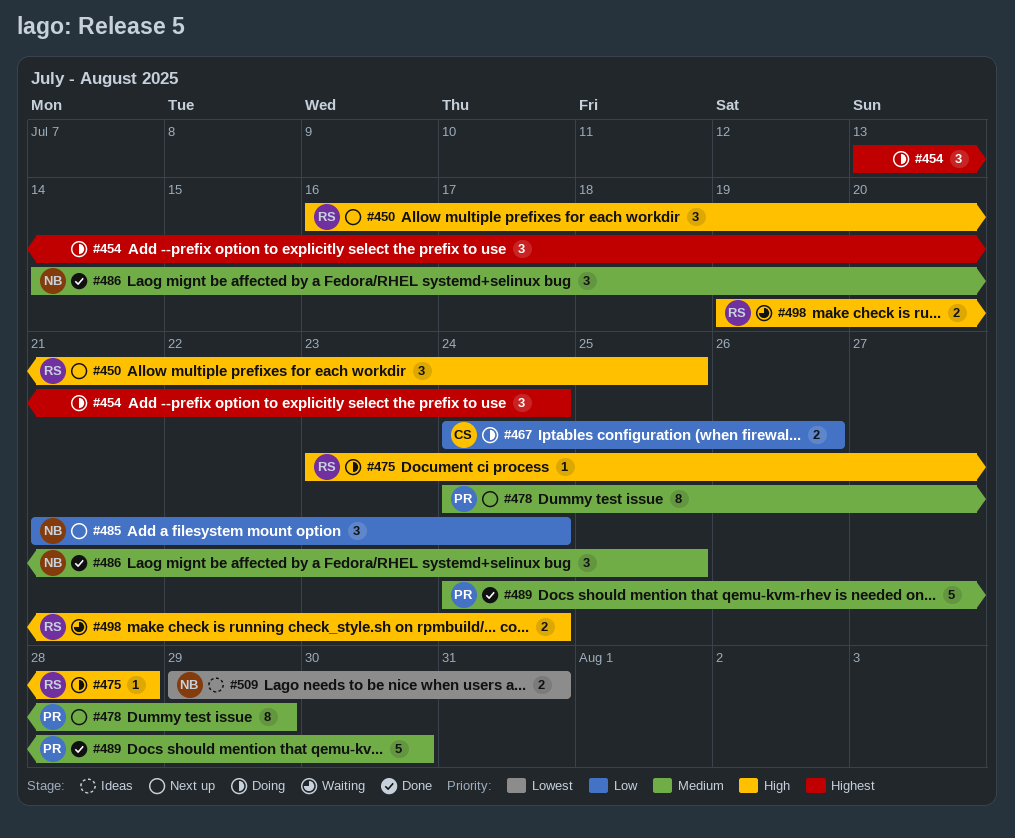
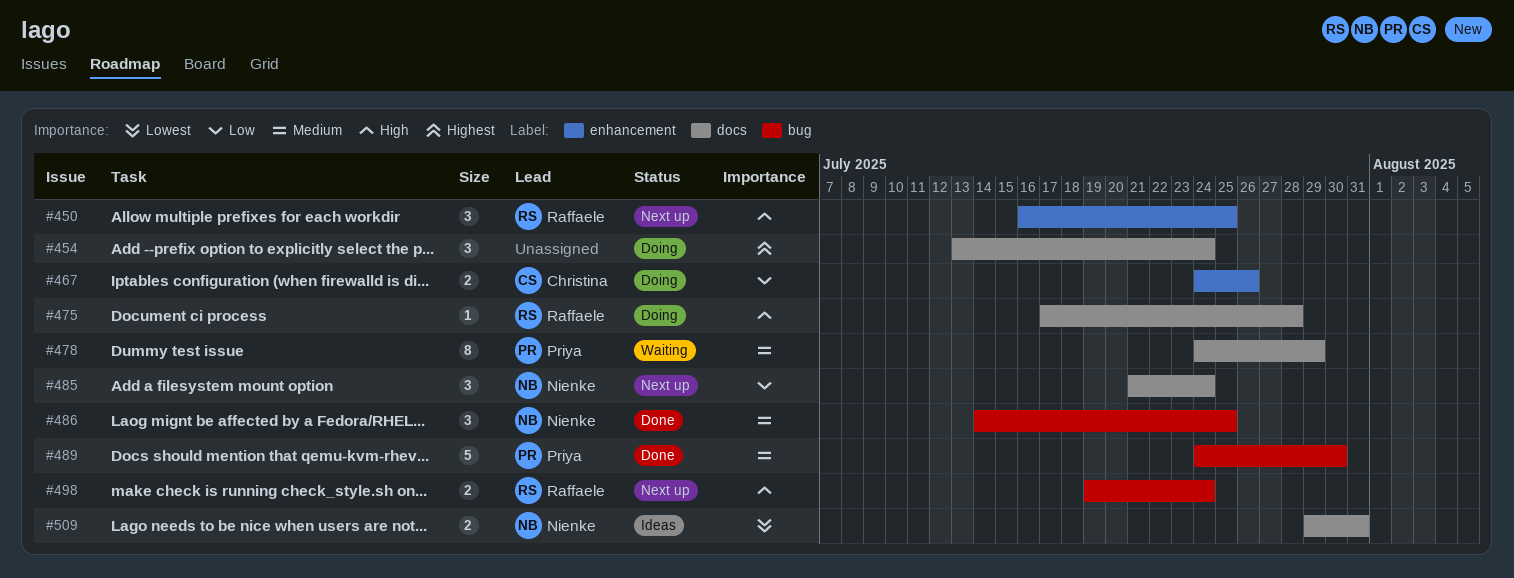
#475, start: Jul 23 -> Jul 17
#478, status: Next up -> Waiting
#498, status: Waiting -> Next up

